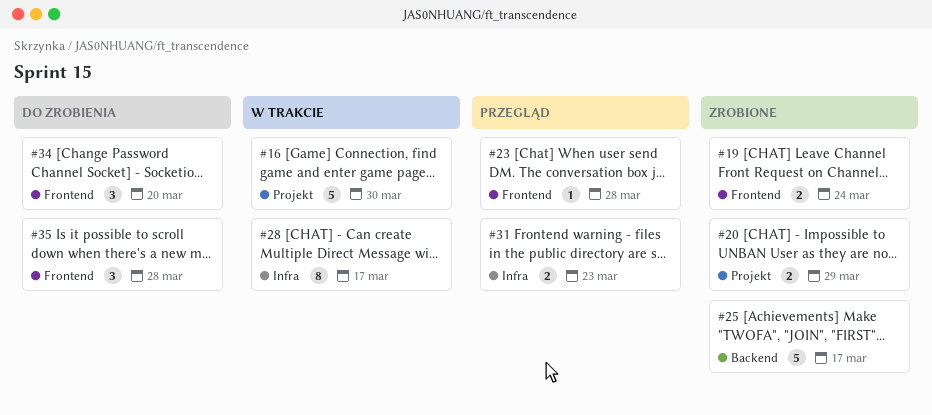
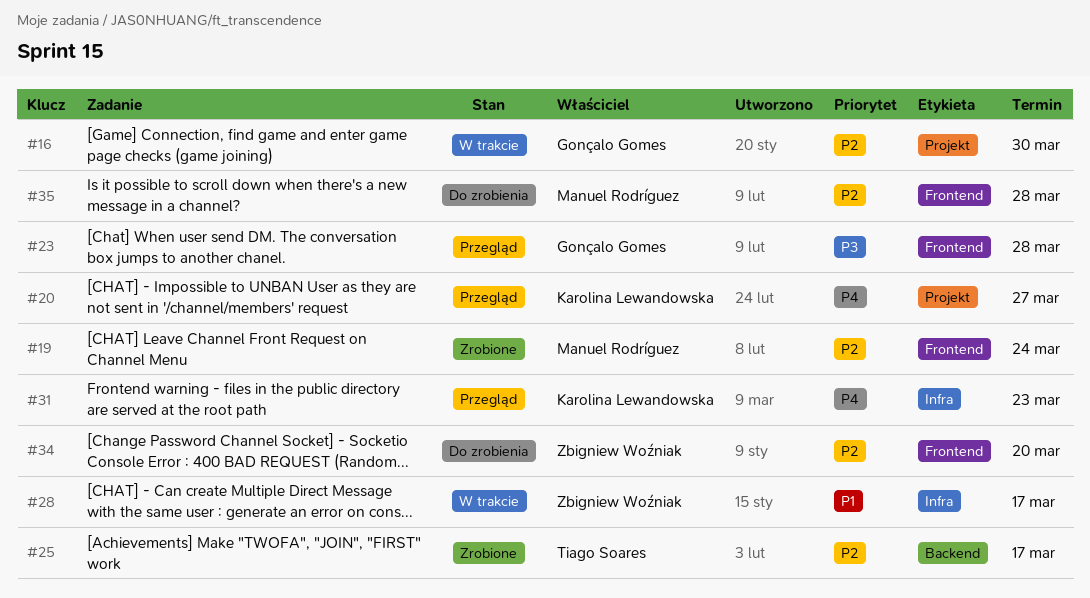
#20, status: Zrobione -> Przegląd
#20, due: Mar 29 -> Mar 27

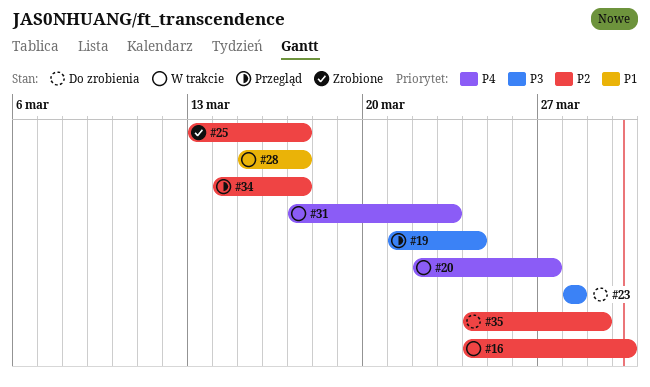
#19, status: Zrobione -> Przegląd
#19, priority: P2 -> P3
#20, status: Przegląd -> W trakcie
#23, status: Przegląd -> Do zrobienia
#31, status: Przegląd -> W trakcie
#34, status: Do zrobienia -> Przegląd
#34, due: Mar 20 -> Mar 17
#35, due: Mar 28 -> Mar 29

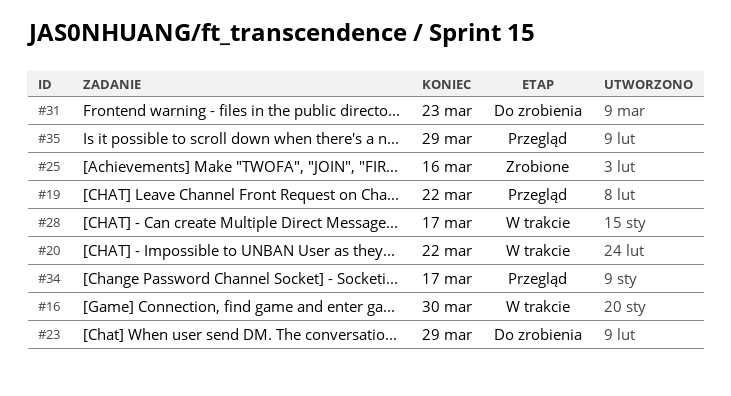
#19, due: Mar 24 -> Mar 22
#20, due: Mar 27 -> Mar 22
#23, due: Mar 28 -> Mar 29
#25, due: Mar 17 -> Mar 16
#31, status: W trakcie -> Do zrobienia
#35, status: Do zrobienia -> Przegląd

